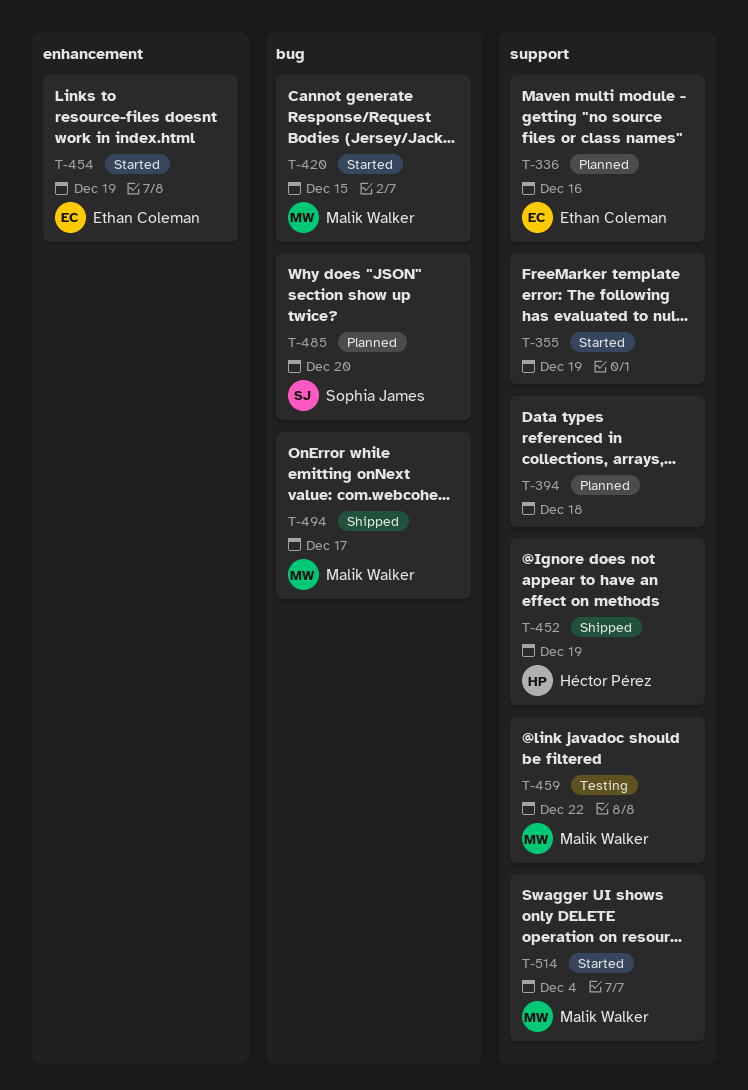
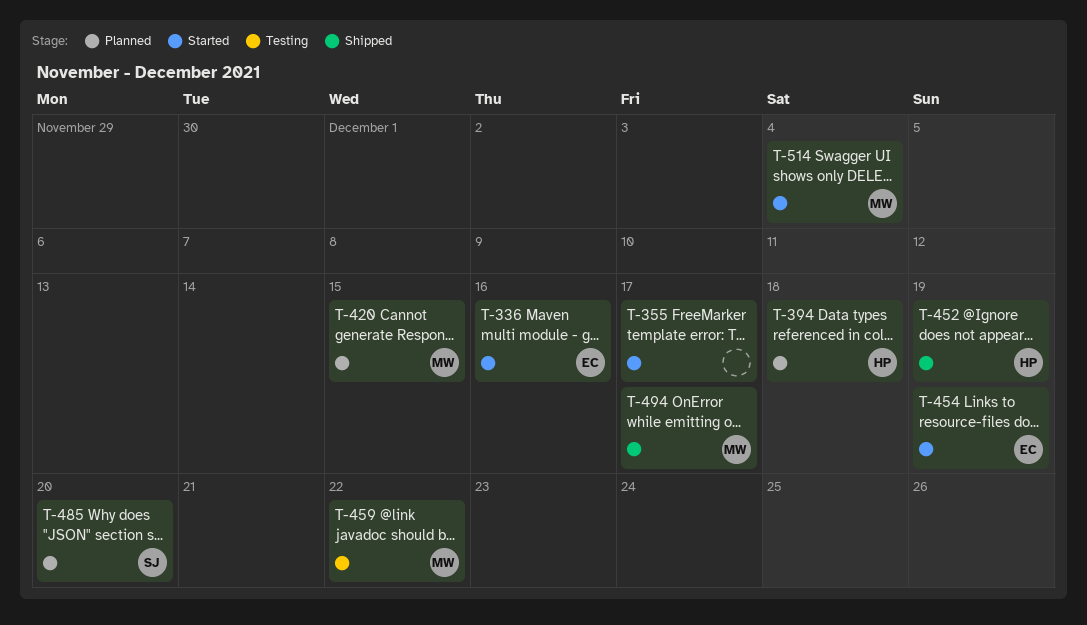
T-336, status: Planned -> Started
T-355, due: Dec 19 -> Dec 17
T-394, owner: none -> Héctor Pérez
T-420, status: Started -> Planned

